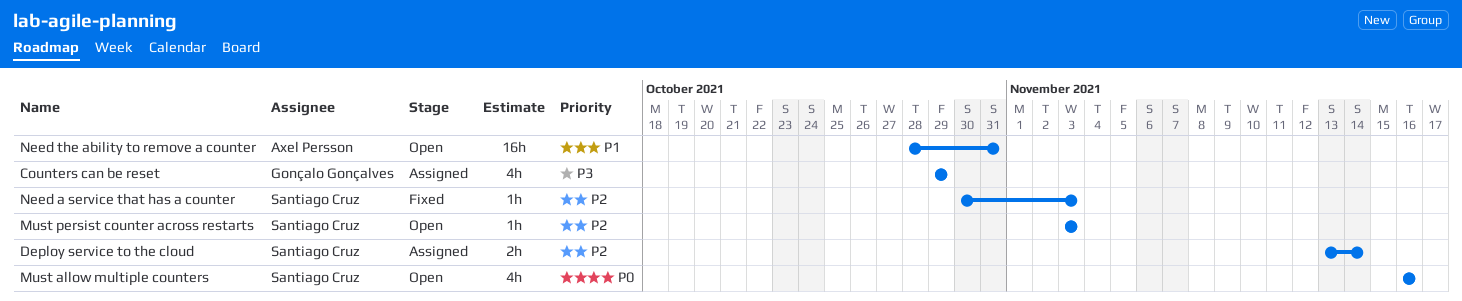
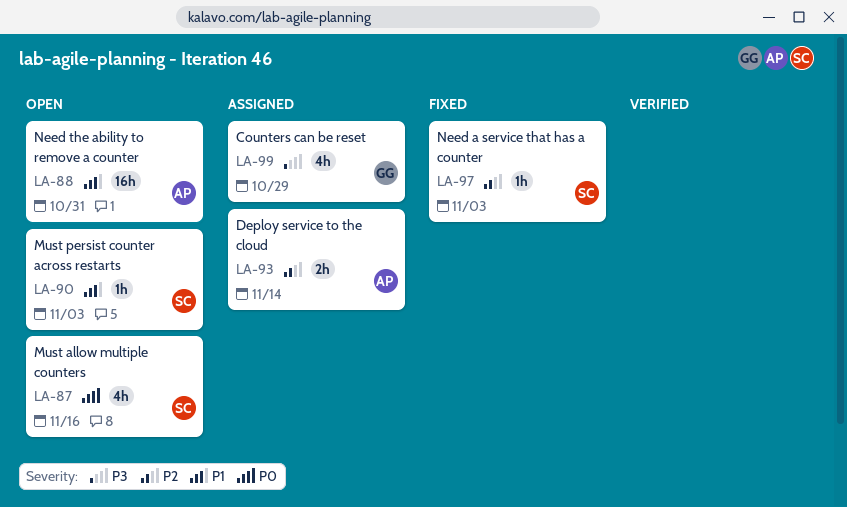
Deploy service to the cloud, owner: Santiago Cruz -> Axel Persson
Must persist counter across restarts, priority: P2 -> P1

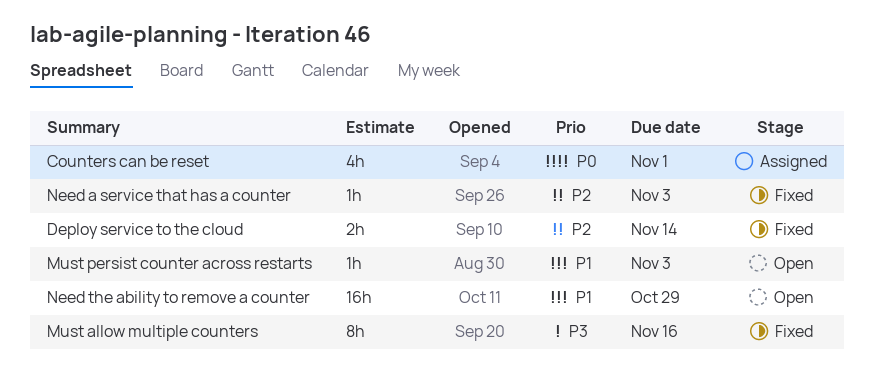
Counters can be reset, priority: P3 -> P0
Counters can be reset, due: Oct 29 -> Nov 1
Deploy service to the cloud, status: Assigned -> Fixed
Must allow multiple counters, status: Open -> Fixed
Must allow multiple counters, priority: P0 -> P3
Must allow multiple counters, estimate: 4h -> 8h
Need the ability to remove a counter, due: Oct 31 -> Oct 29

